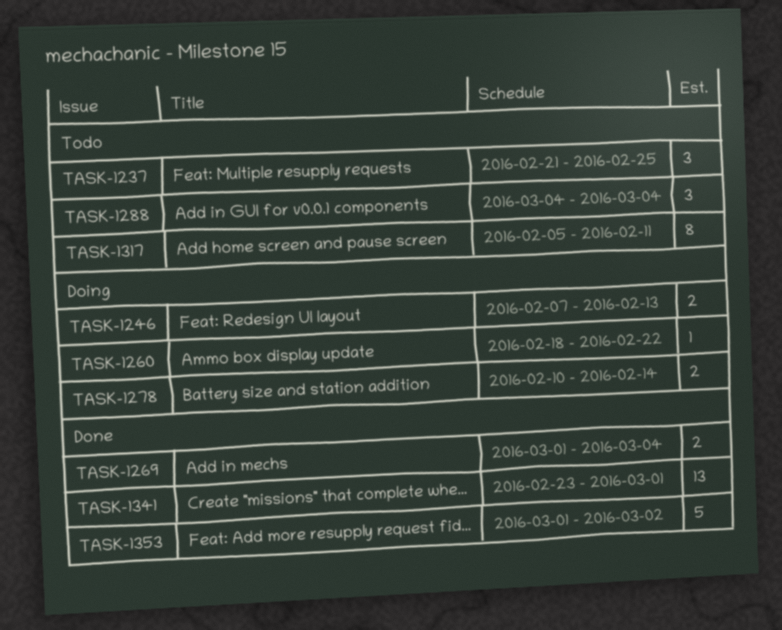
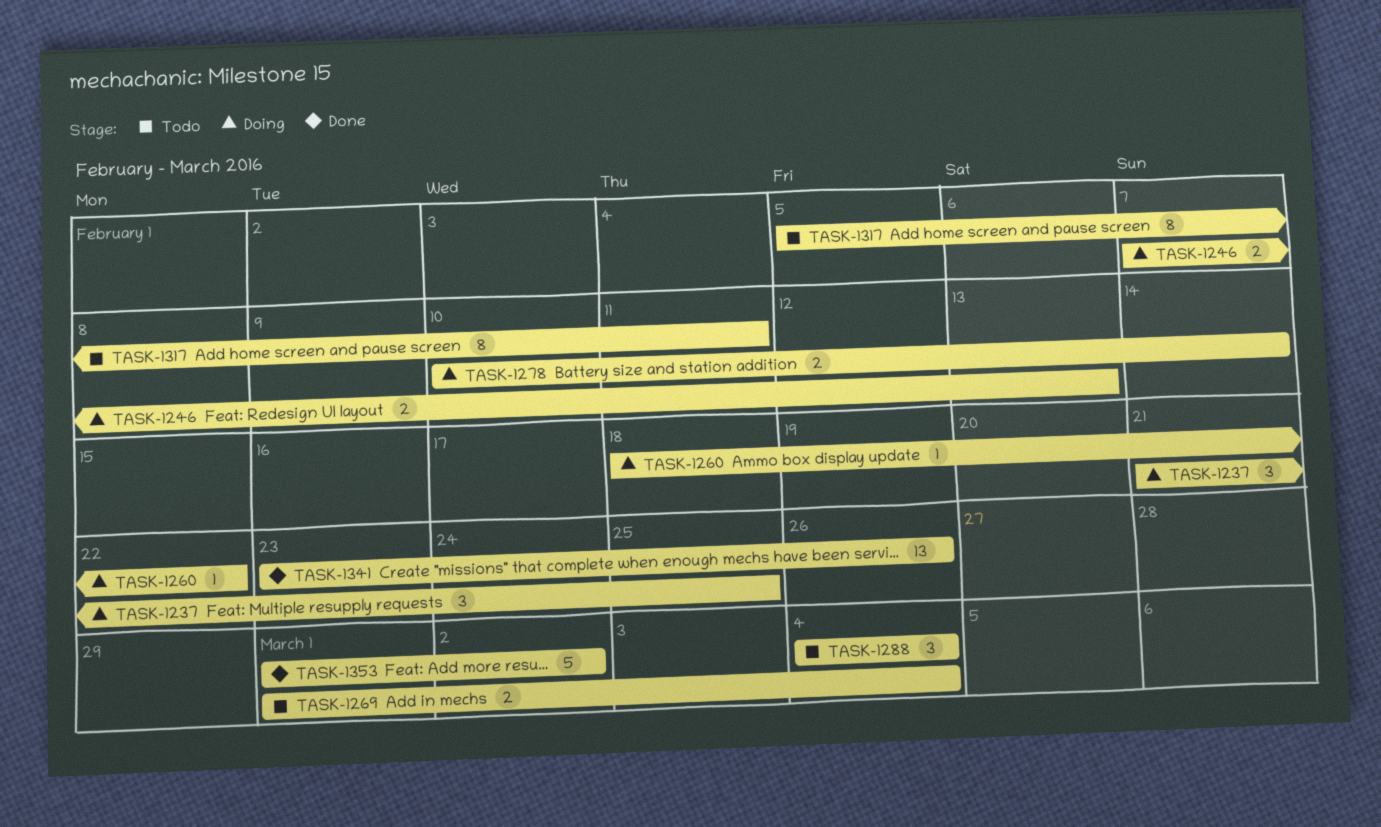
TASK-1237, status: Todo -> Doing
TASK-1269, status: Done -> Todo
TASK-1341, due: Mar 1 -> Feb 26

